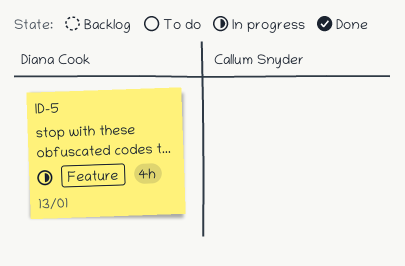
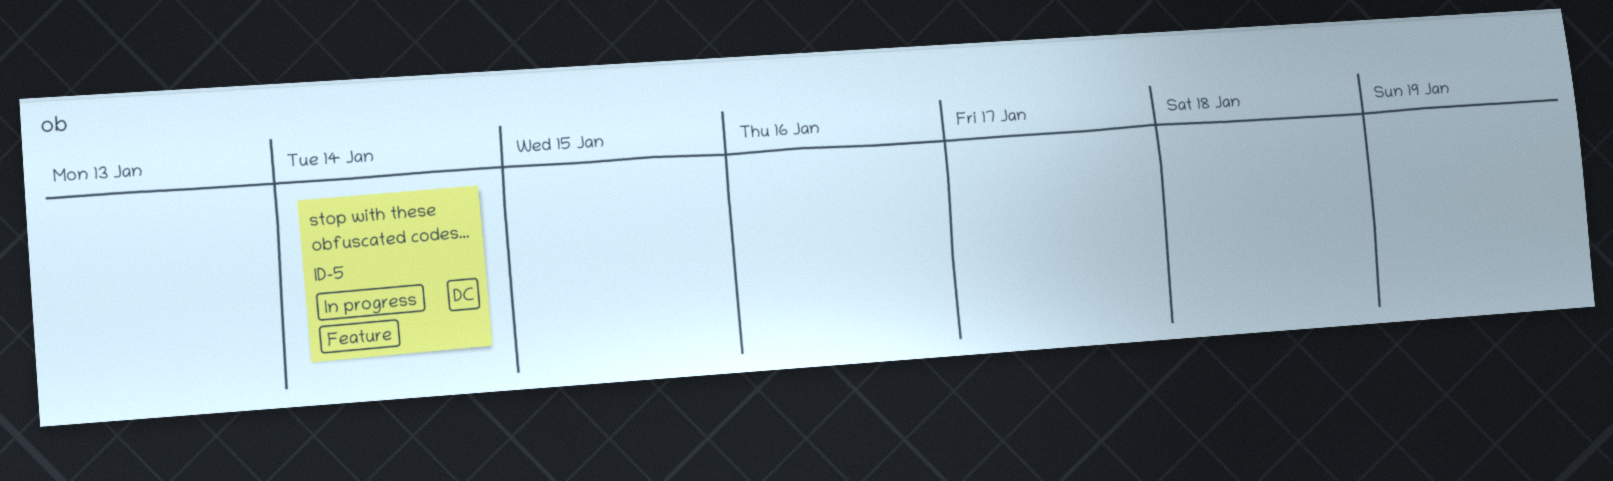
ID-5, due: Jan 13 -> Jan 14

